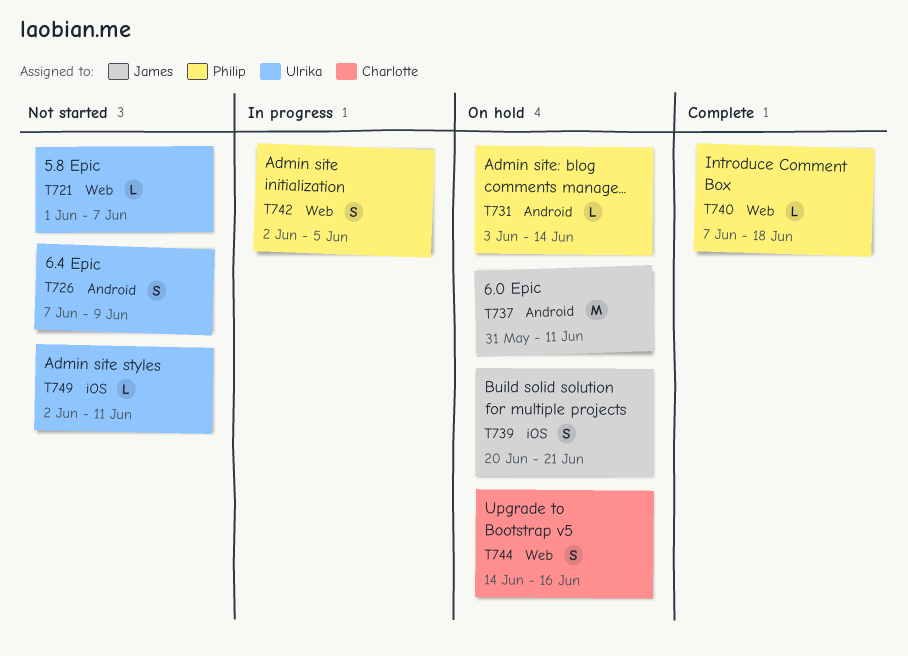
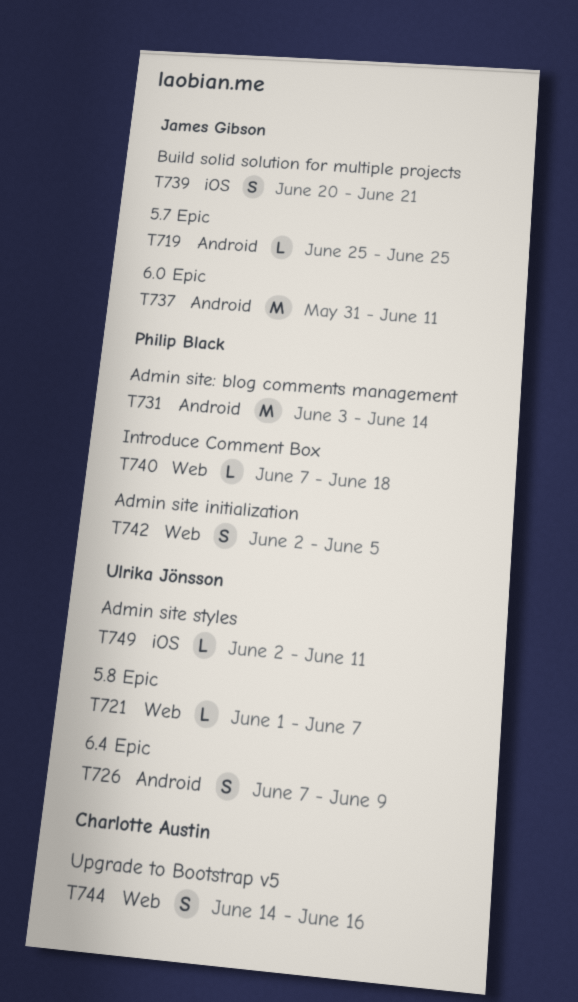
T719: none -> present
T731, estimate: L -> M

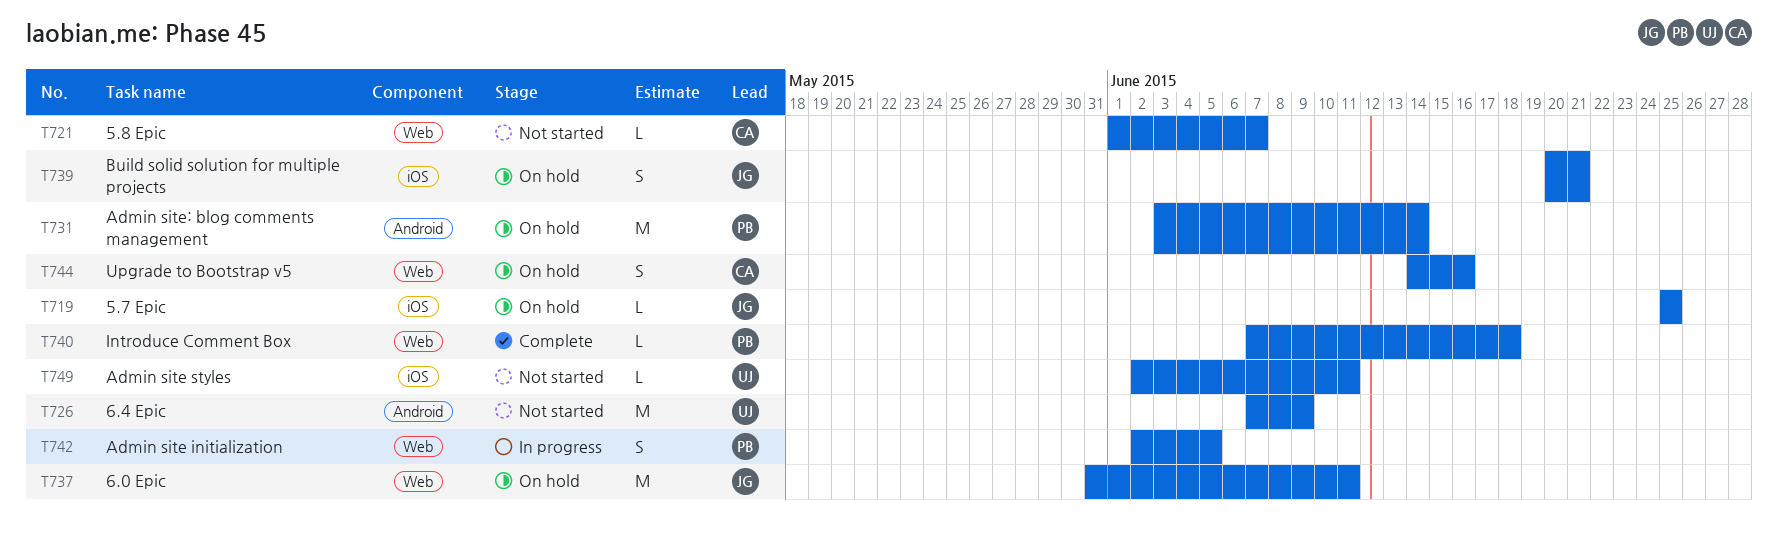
T719, label: Android -> iOS
T721, owner: Ulrika Jönsson -> Charlotte Austin
T726, estimate: S -> M
T737, label: Android -> Web

